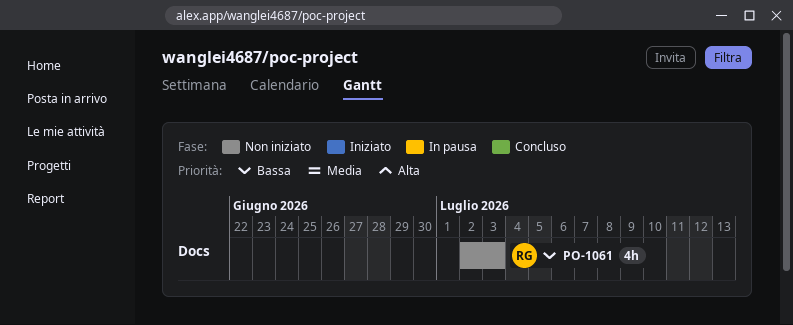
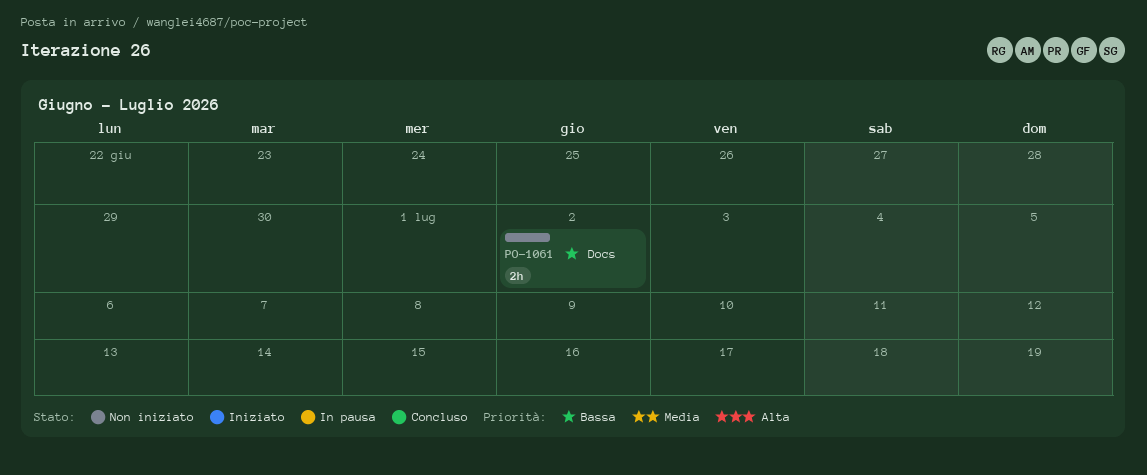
PO-1061, estimate: 4h -> 2h
PO-1061, due: Jul 3 -> Jul 2

